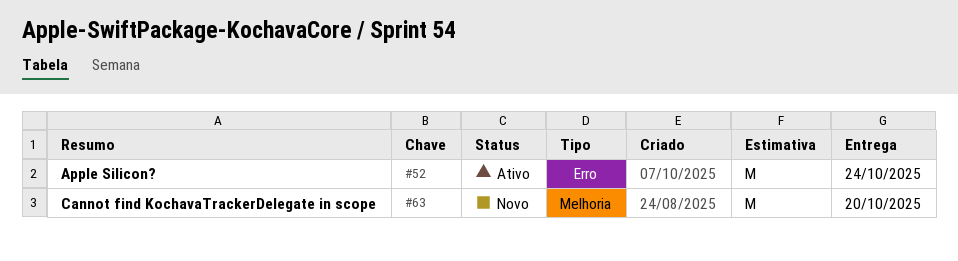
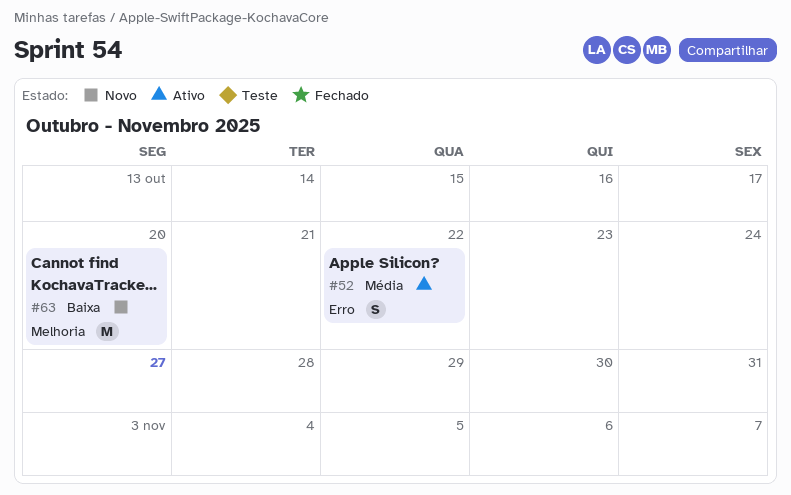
#52, estimate: M -> S
#52, due: Oct 24 -> Oct 22

